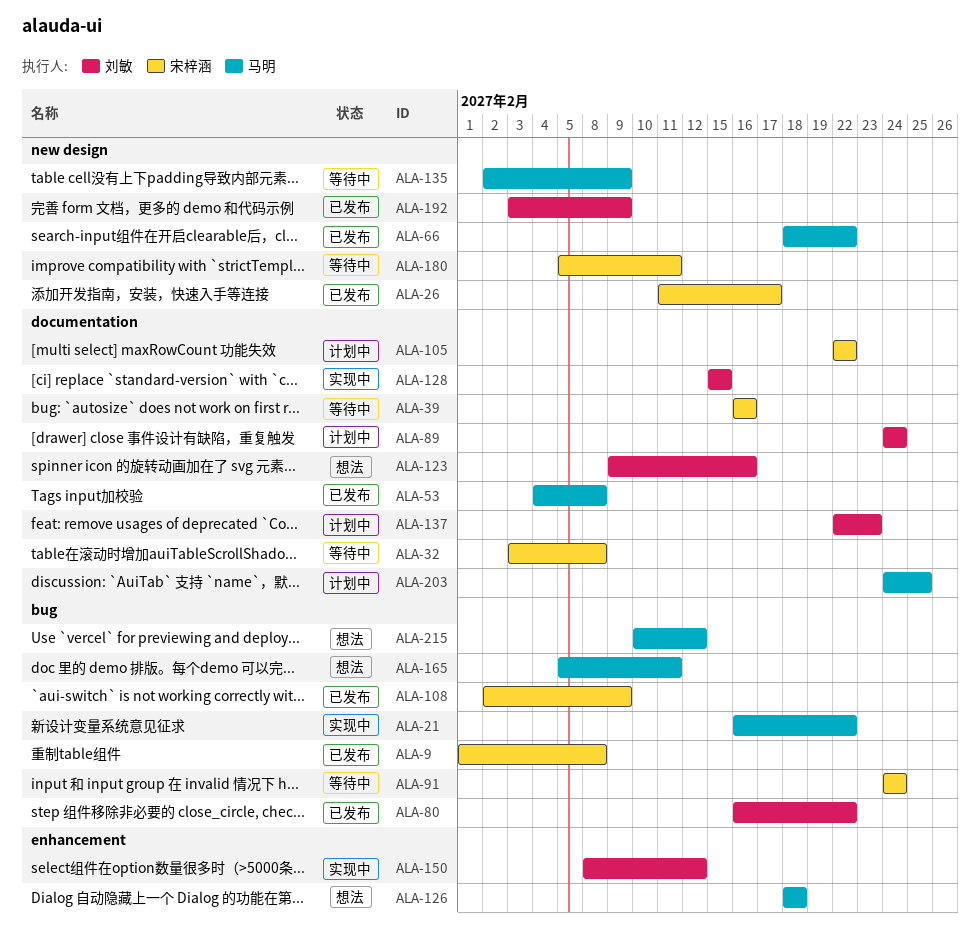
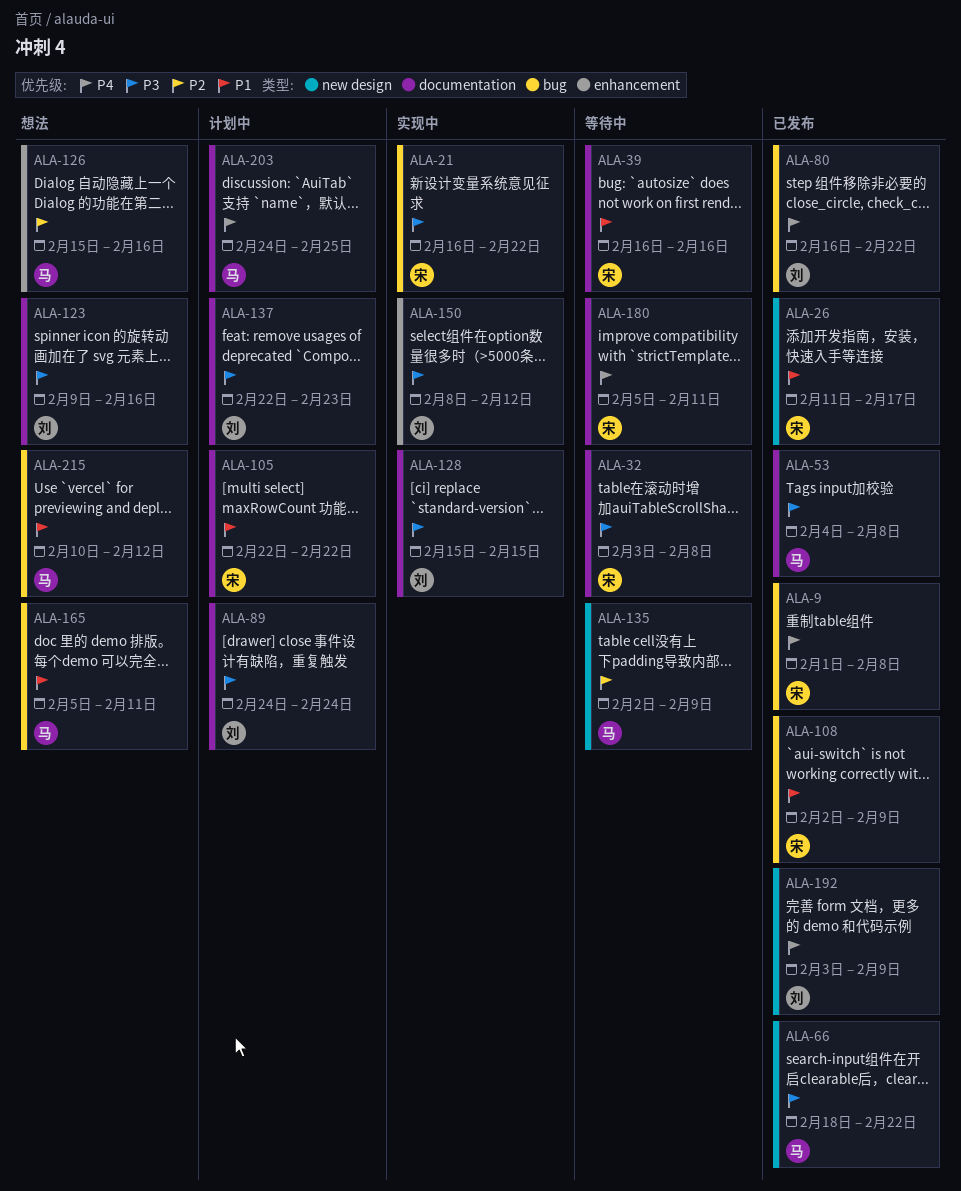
ALA-21, owner: 马明 -> 宋梓涵
ALA-91: present -> none
ALA-126, start: Feb 18 -> Feb 15
ALA-126, due: Feb 18 -> Feb 16
ALA-180, label: new design -> documentation

